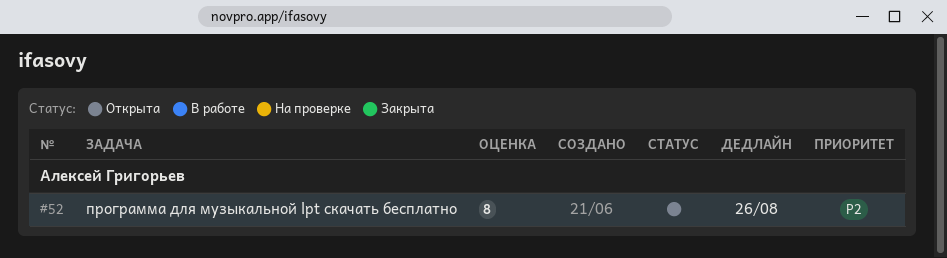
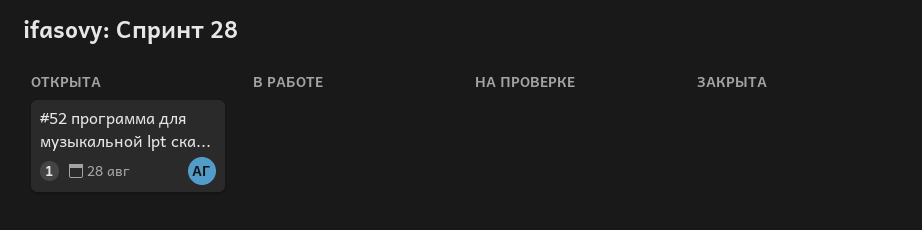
#52, estimate: 8 -> 1
#52, due: Aug 26 -> Aug 28

